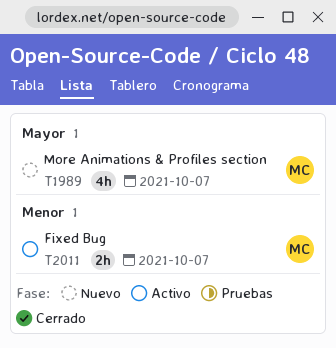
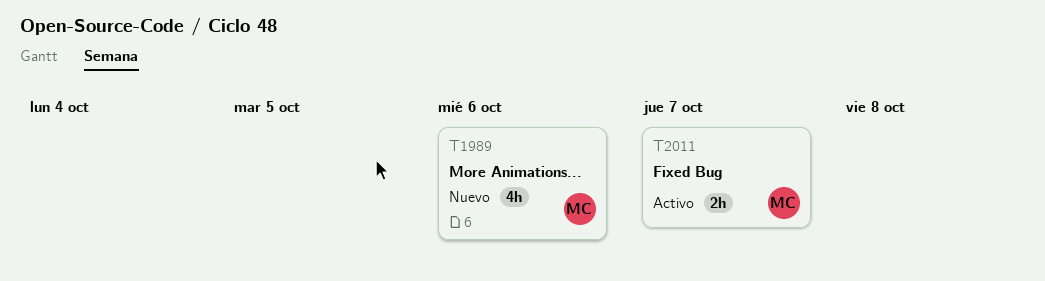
T1989, due: Oct 7 -> Oct 6

